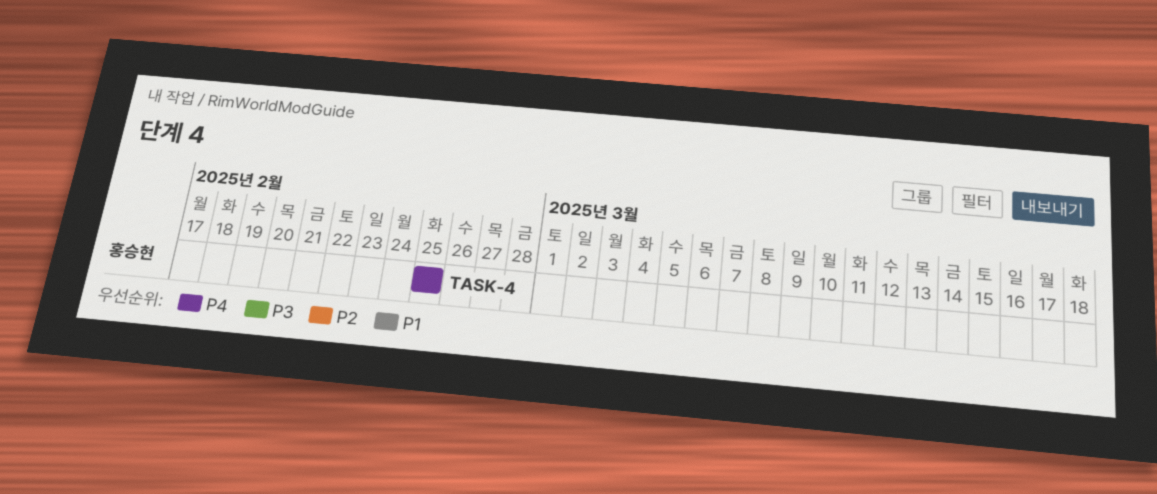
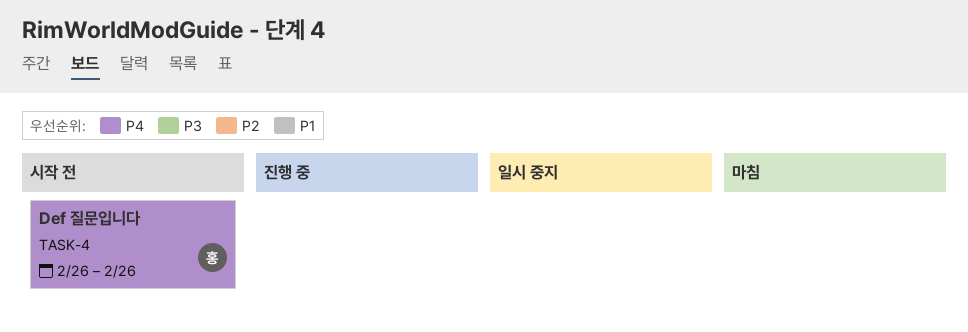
TASK-4, start: Feb 25 -> Feb 26
TASK-4, due: Feb 25 -> Feb 26

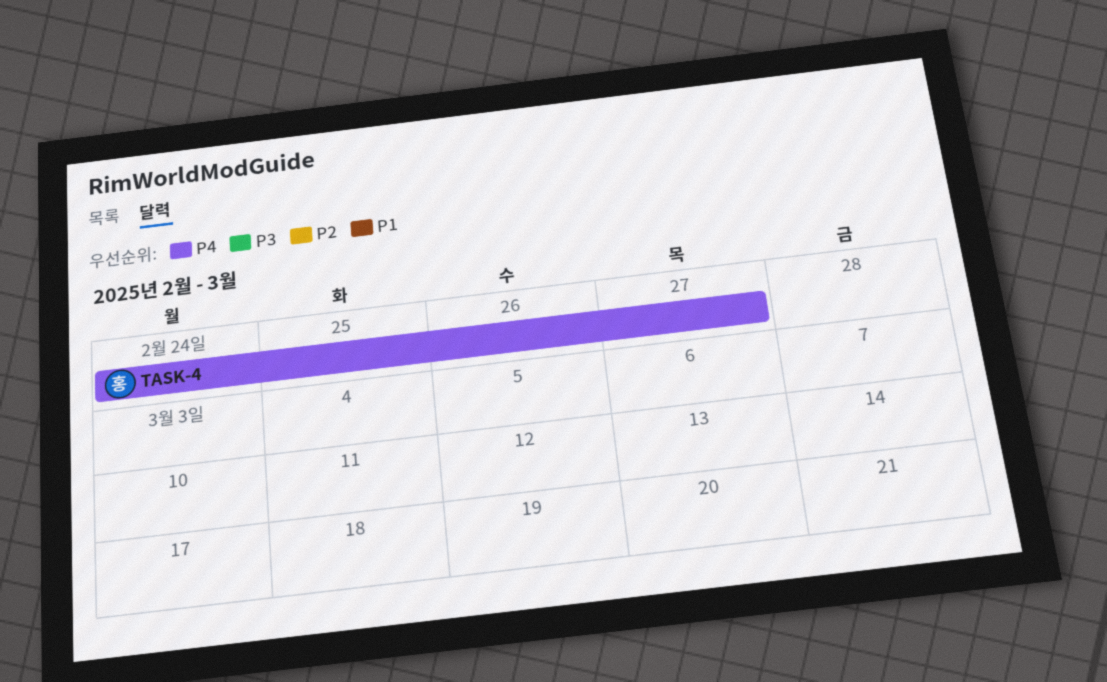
TASK-4, start: Feb 26 -> Feb 24
TASK-4, due: Feb 26 -> Feb 27

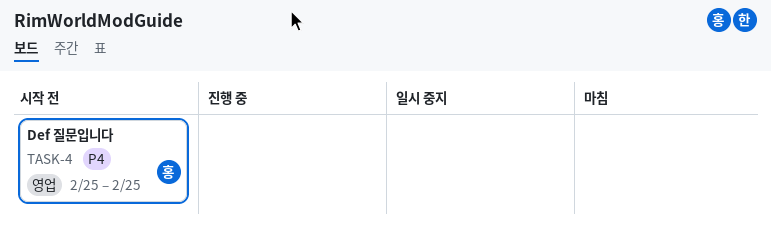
TASK-4, start: Feb 24 -> Feb 25
TASK-4, due: Feb 27 -> Feb 25

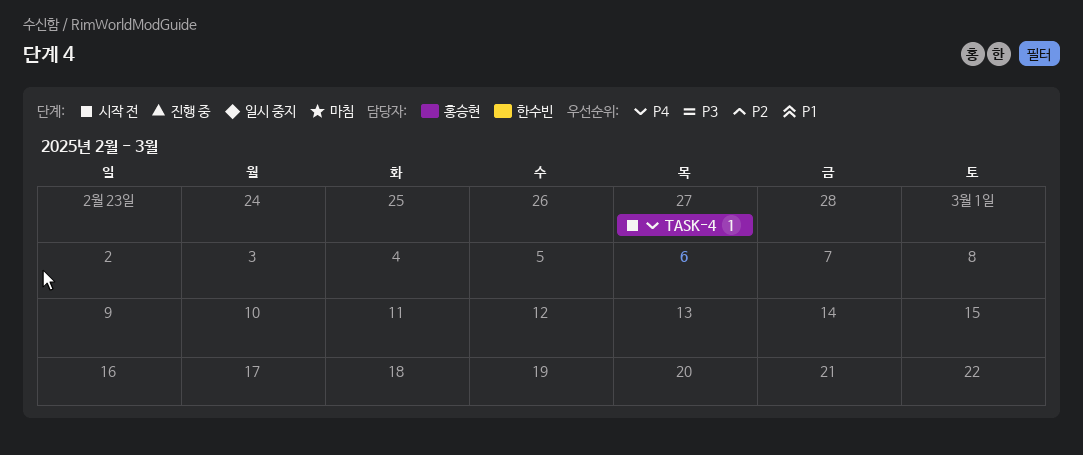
TASK-4, start: Feb 25 -> Feb 27
TASK-4, due: Feb 25 -> Feb 27

